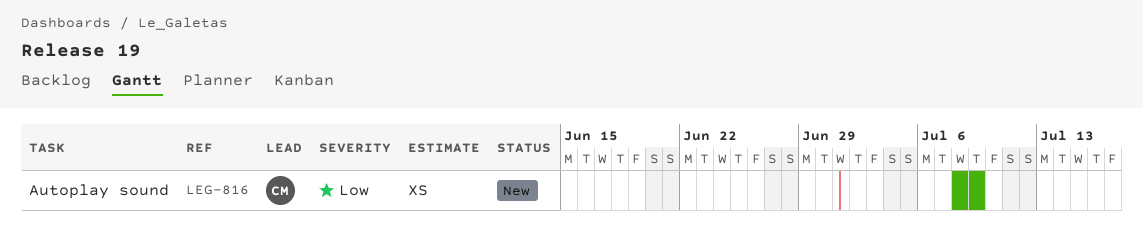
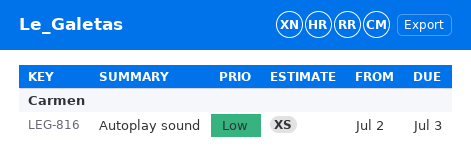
LEG-816, start: Jul 8 -> Jul 2
LEG-816, due: Jul 9 -> Jul 3

